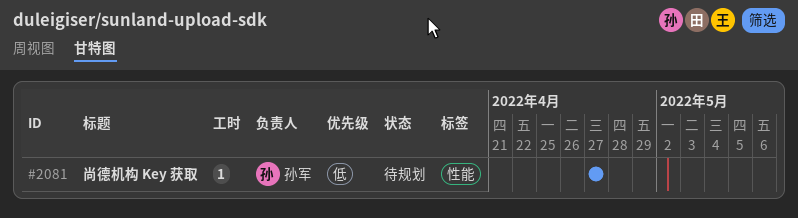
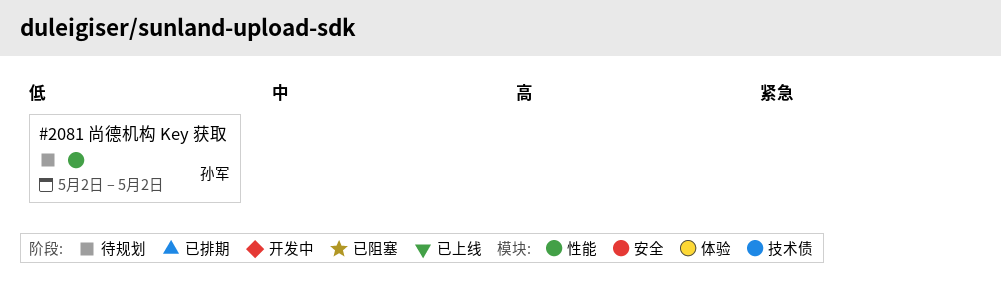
#2081, start: Apr 27 -> May 2
#2081, due: Apr 27 -> May 2

